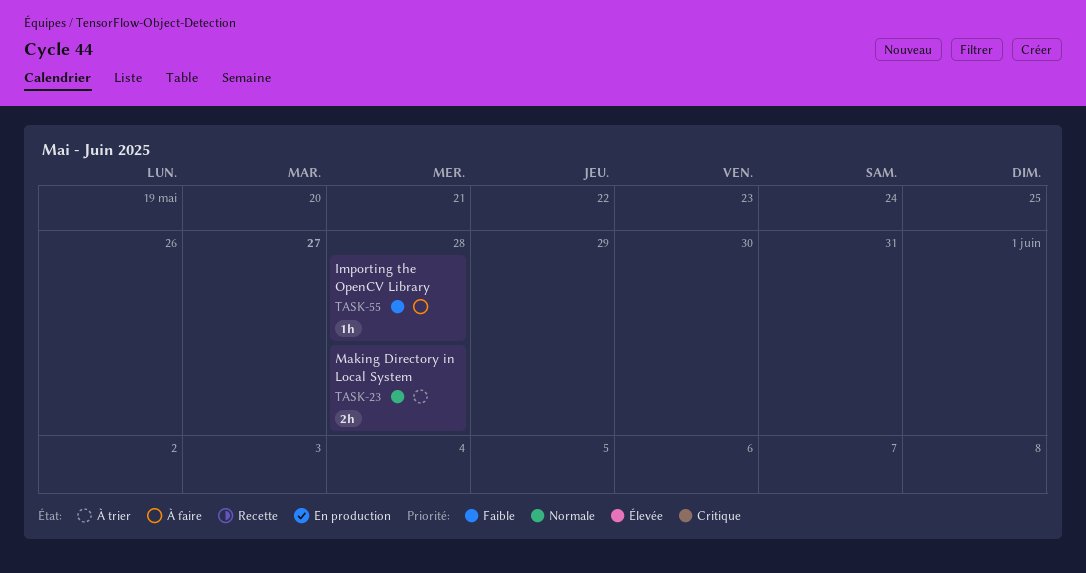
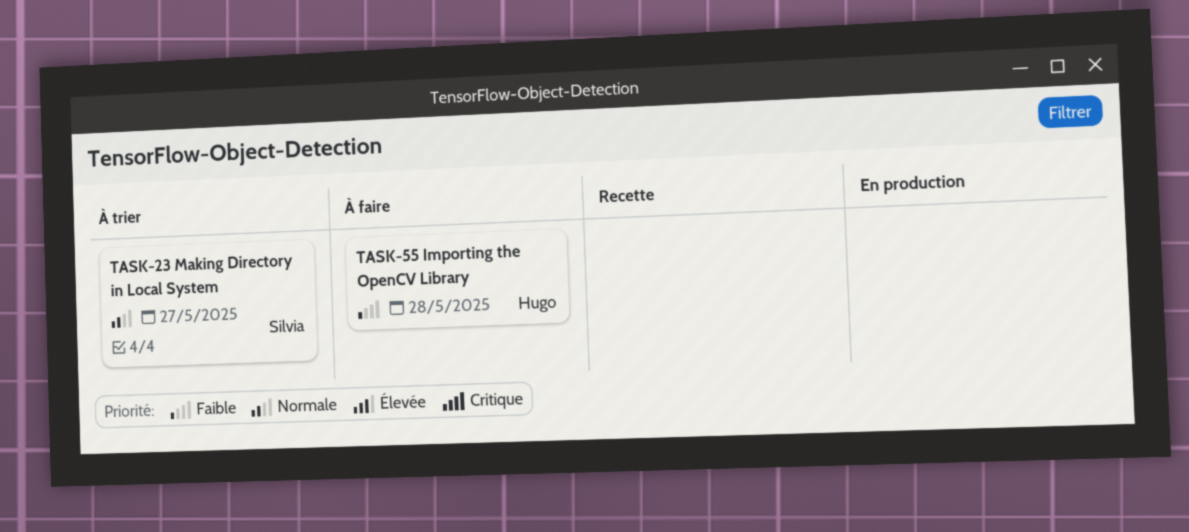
TASK-23, due: May 28 -> May 27

